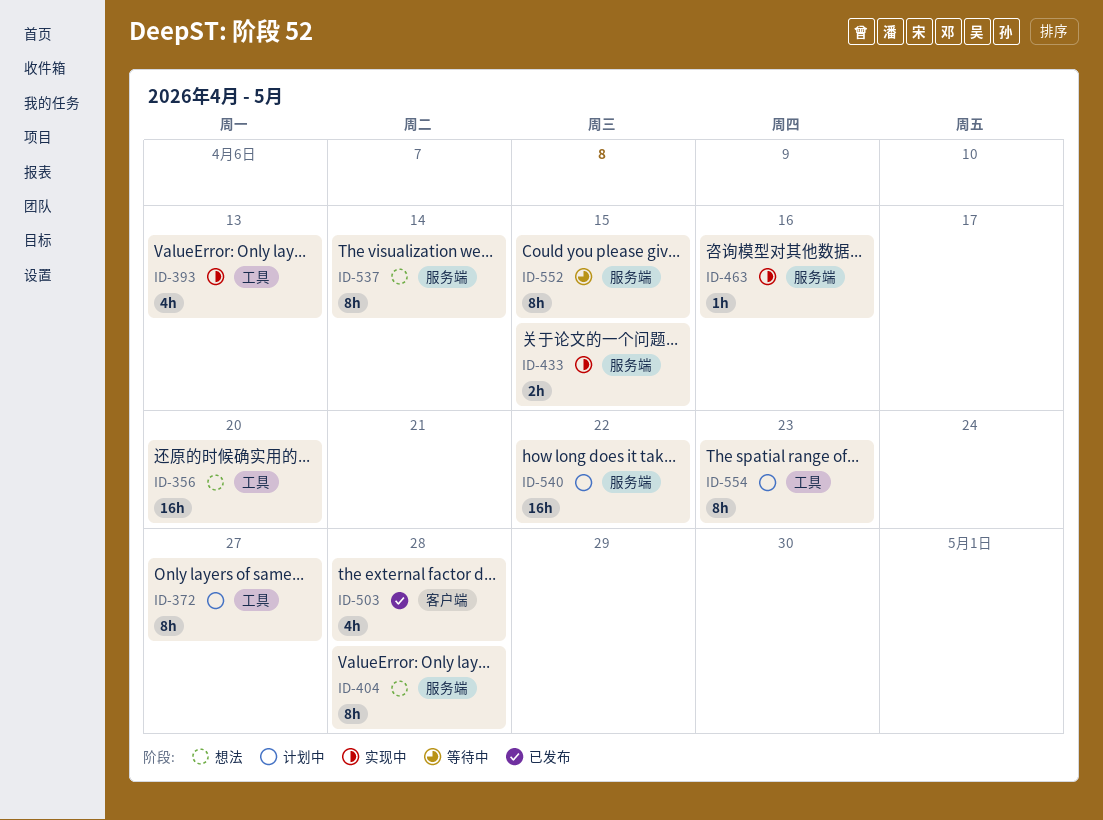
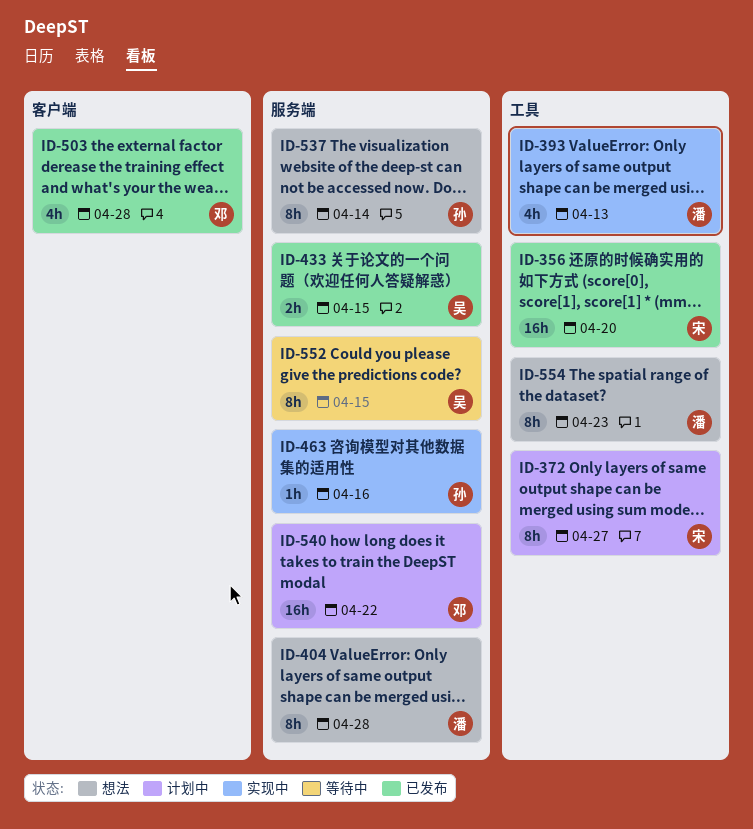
ID-356, status: 想法 -> 已发布
ID-433, status: 实现中 -> 已发布
ID-554, status: 计划中 -> 想法

